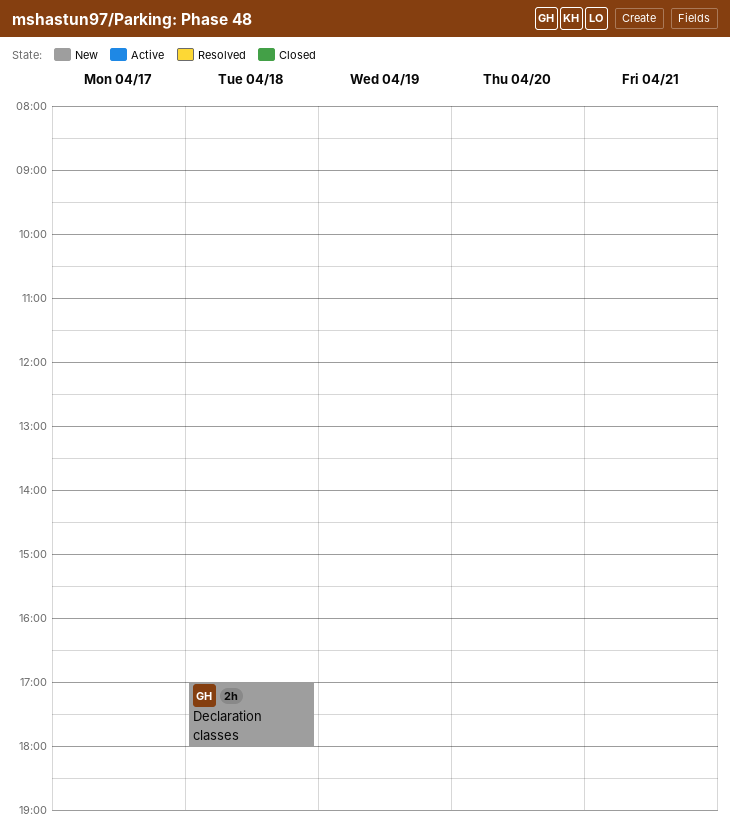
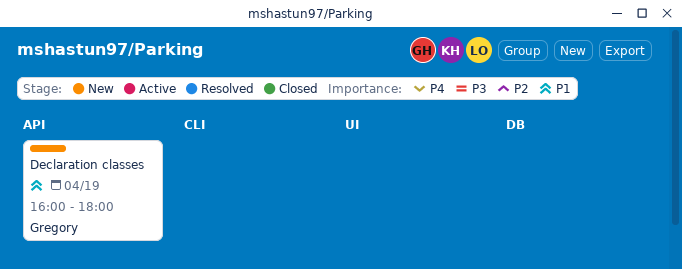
Declaration classes, day: Apr 18 -> Apr 19
Declaration classes, begins: 17:00 -> 16:00

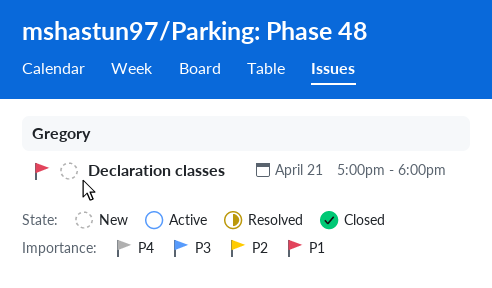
Declaration classes, day: Apr 19 -> Apr 21
Declaration classes, begins: 16:00 -> 17:00

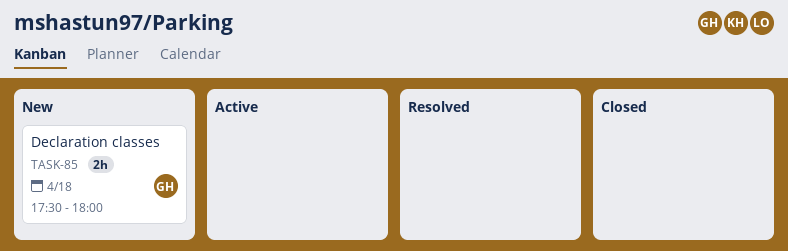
Declaration classes, day: Apr 21 -> Apr 18
Declaration classes, begins: 17:00 -> 17:30

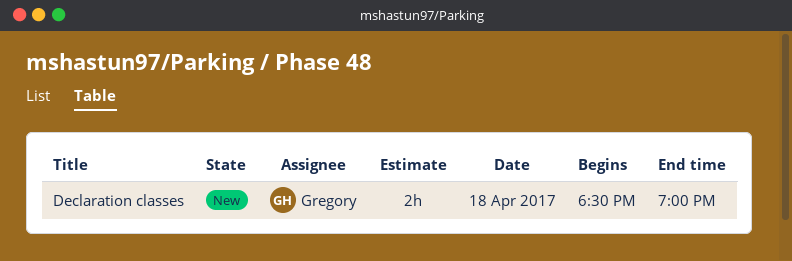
Declaration classes, begins: 17:30 -> 18:30
Declaration classes, ends: 18:00 -> 19:00

